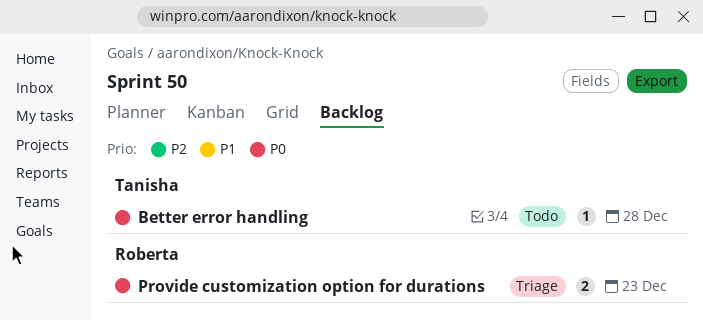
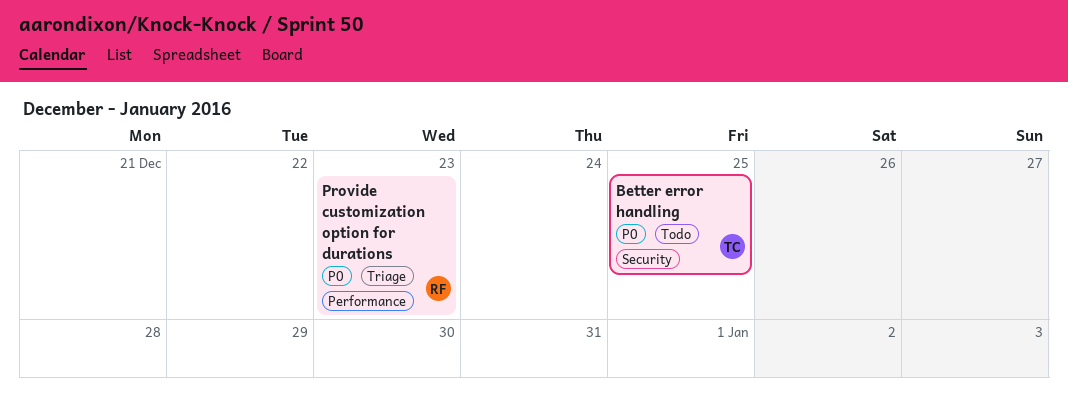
Better error handling, due: Dec 28 -> Dec 25

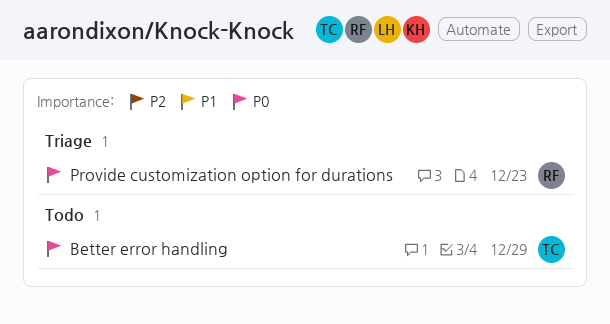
Better error handling, due: Dec 25 -> Dec 29

